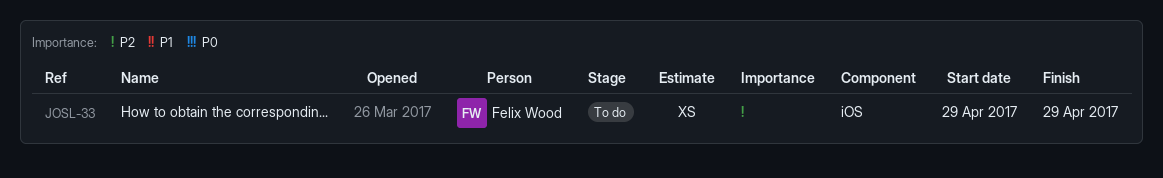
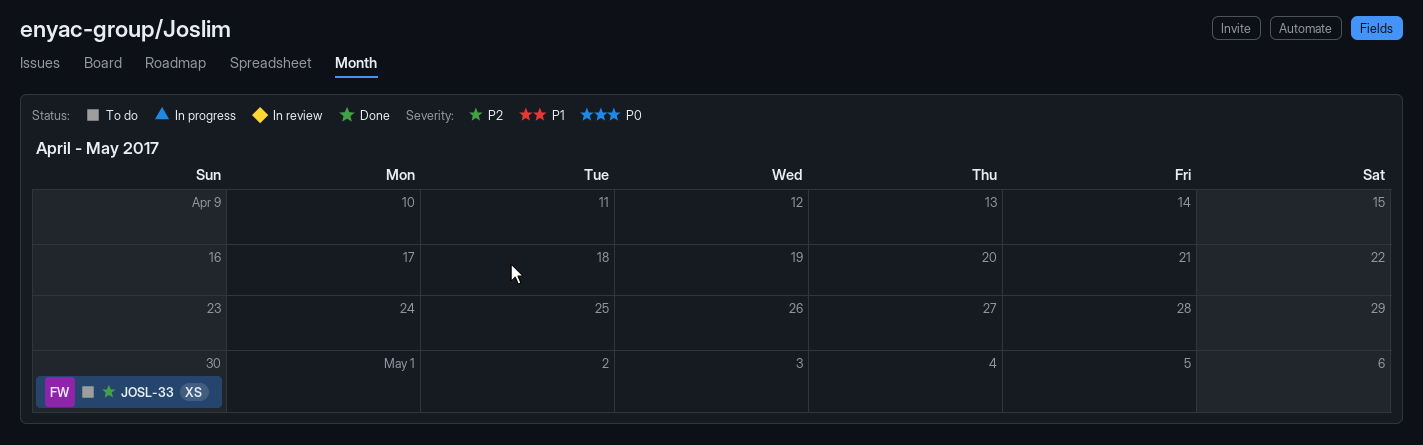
JOSL-33, start: Apr 29 -> Apr 30
JOSL-33, due: Apr 29 -> Apr 30

